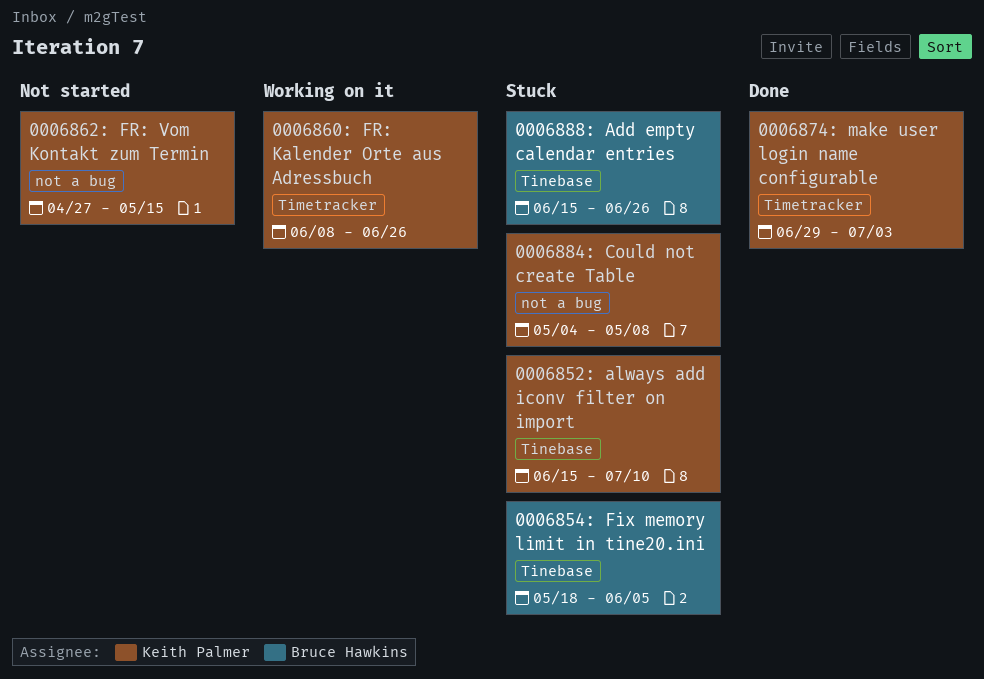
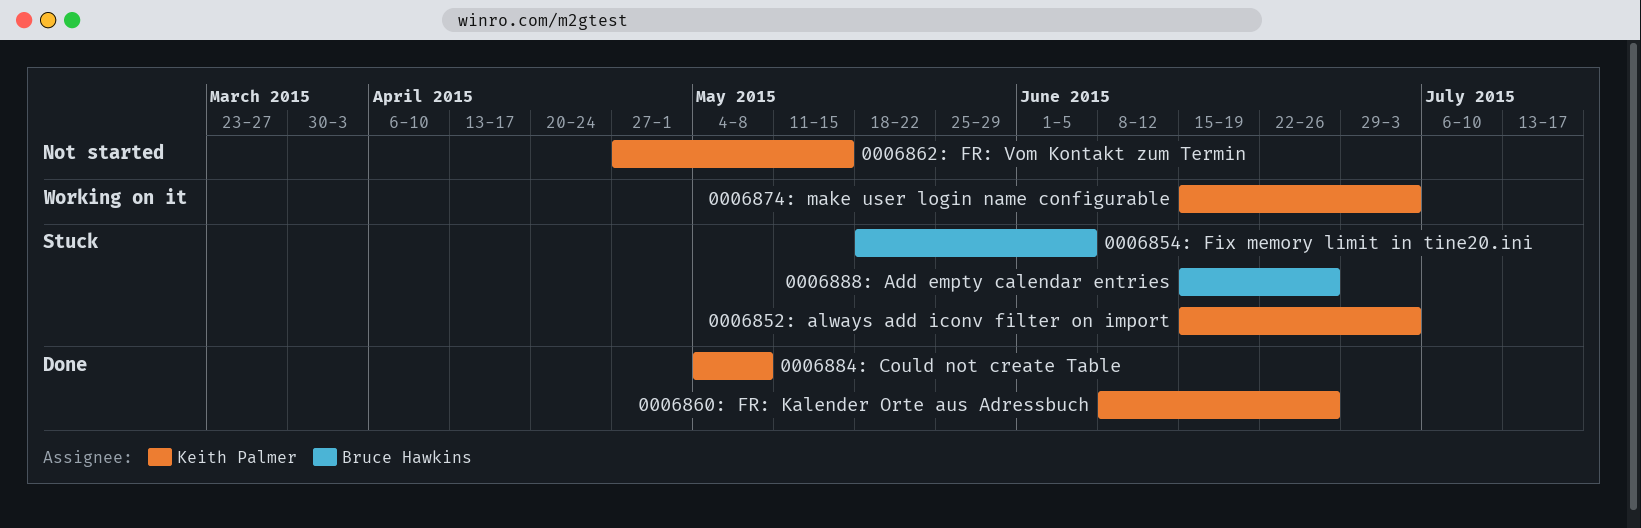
0006852: always add iconv filter on import, due: Jul 10 -> Jul 3
0006860: FR: Kalender Orte aus Adressbuch, status: Working on it -> Done
0006874: make user login name configurable, status: Done -> Working on it
0006874: make user login name configurable, start: Jun 29 -> Jun 15
0006884: Could not create Table, status: Stuck -> Done

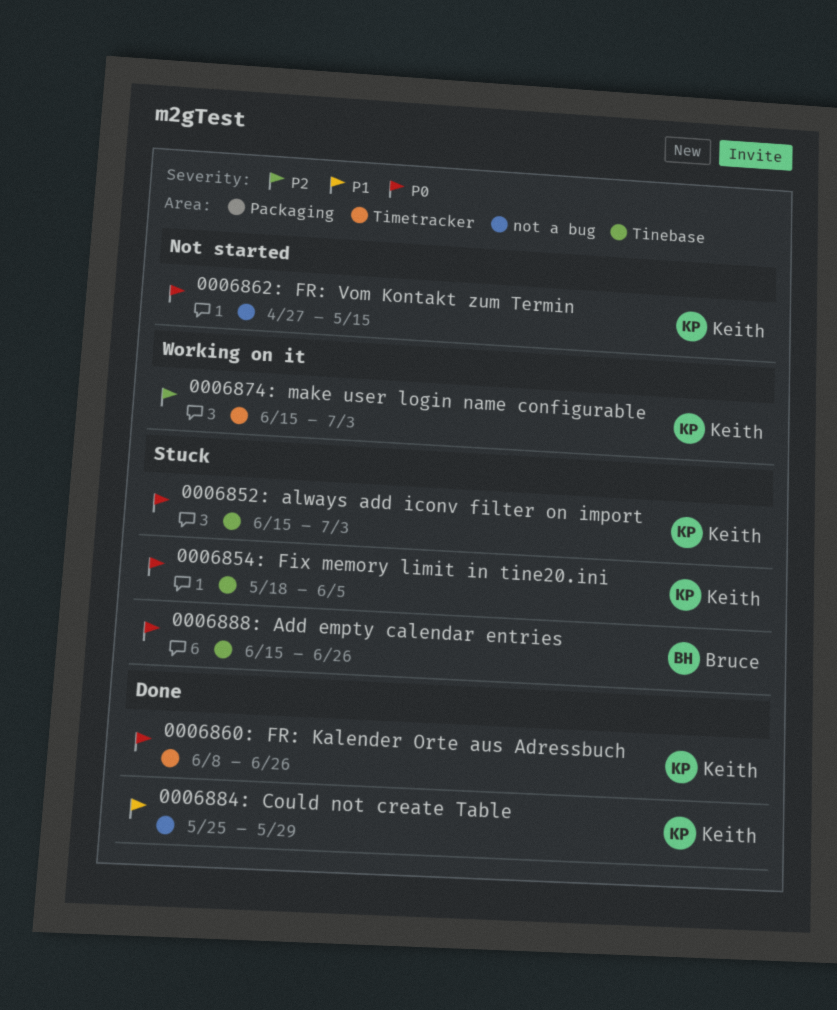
0006854: Fix memory limit in tine20.ini, owner: Bruce Hawkins -> Keith Palmer
0006884: Could not create Table, start: May 4 -> May 25
0006884: Could not create Table, due: May 8 -> May 29

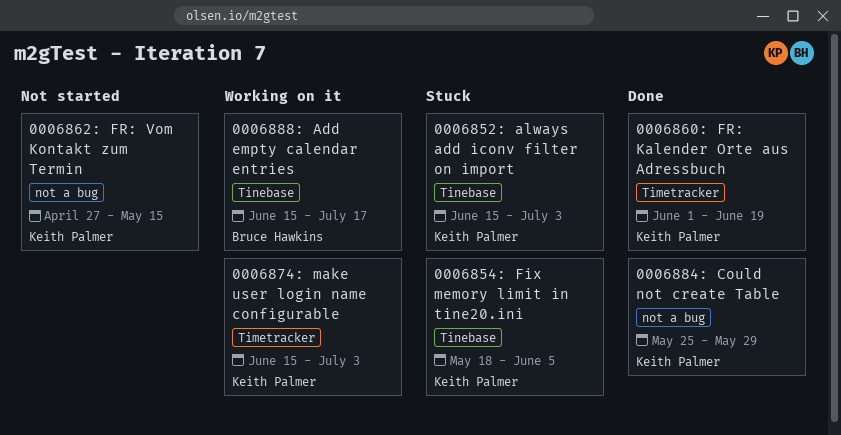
0006860: FR: Kalender Orte aus Adressbuch, start: Jun 8 -> Jun 1
0006860: FR: Kalender Orte aus Adressbuch, due: Jun 26 -> Jun 19
0006888: Add empty calendar entries, status: Stuck -> Working on it
0006888: Add empty calendar entries, due: Jun 26 -> Jul 17

